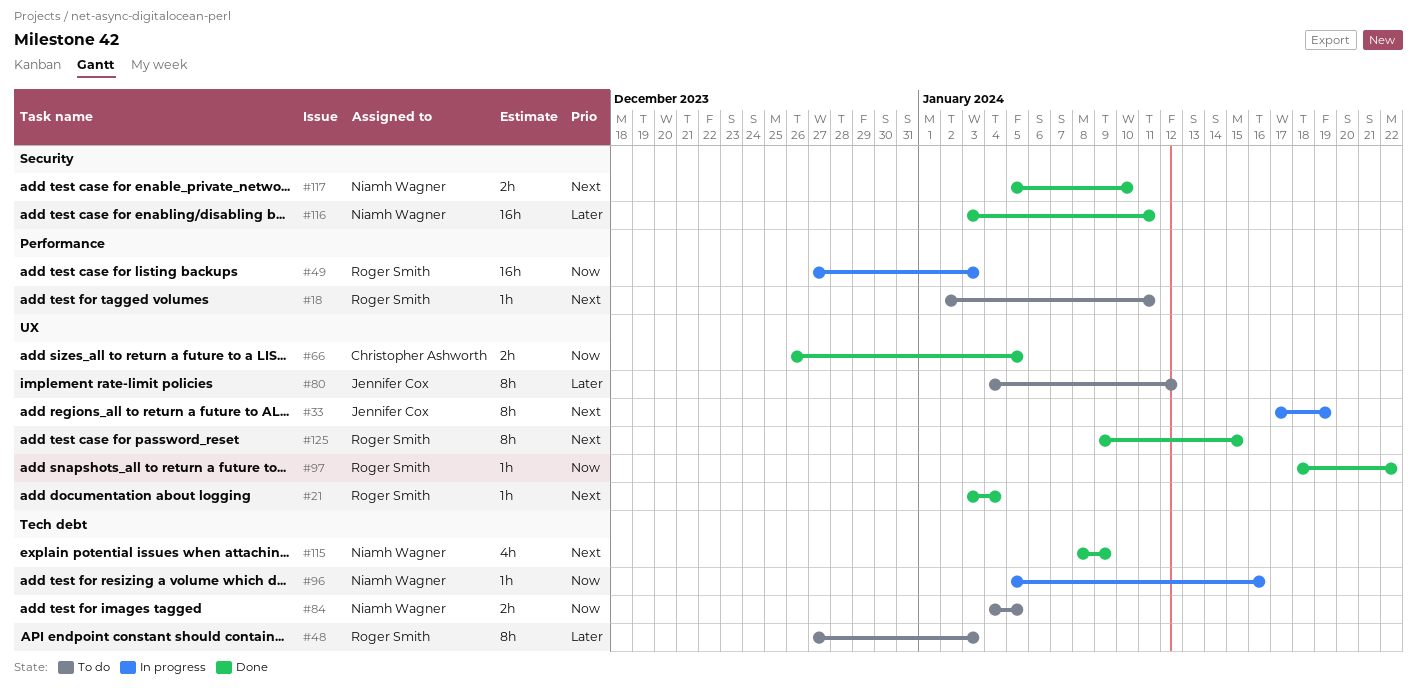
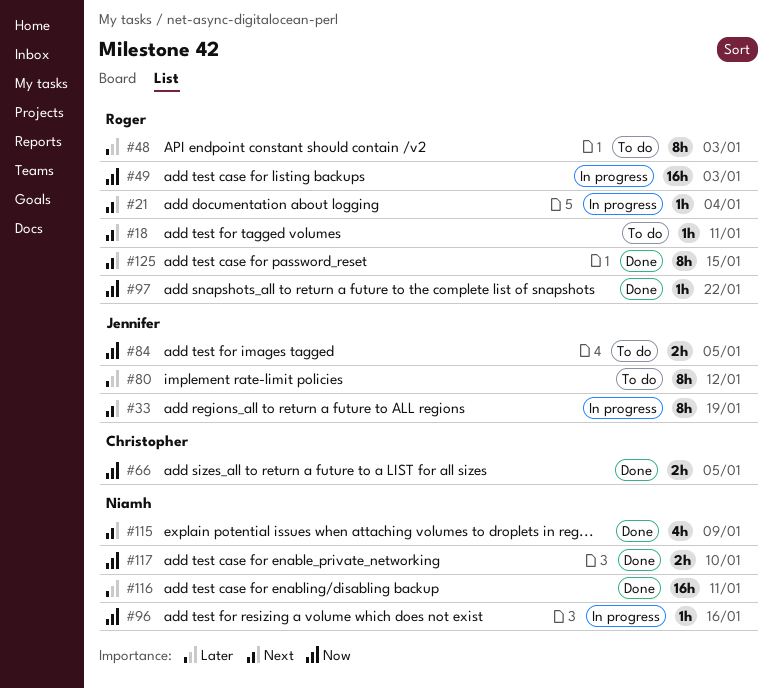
#21, status: Done -> In progress
#84, owner: Niamh Wagner -> Jennifer Cox
#117, priority: Next -> Now

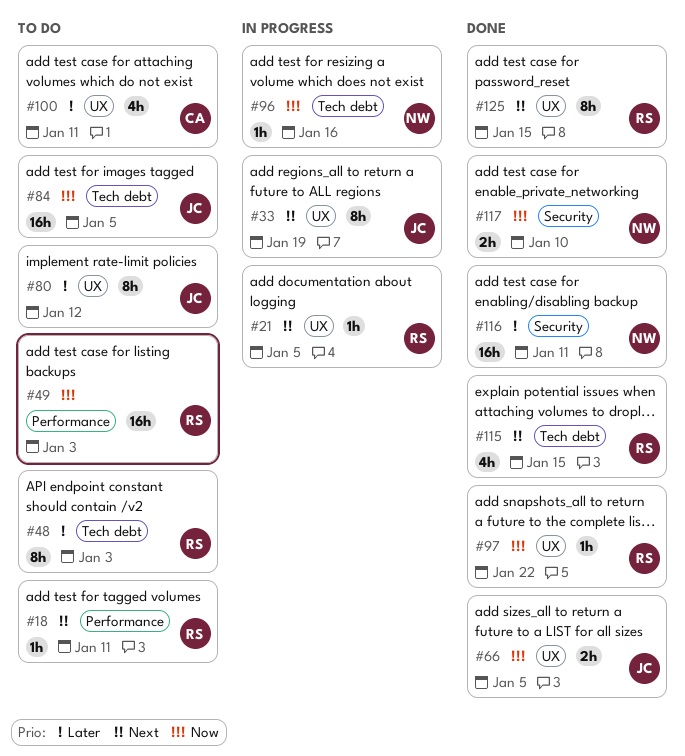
#21, due: Jan 4 -> Jan 5
#49, status: In progress -> To do
#66, owner: Christopher -> Jennifer
#84, estimate: 2h -> 16h
#100: none -> present
#115, owner: Niamh -> Roger
#115, due: Jan 9 -> Jan 15

